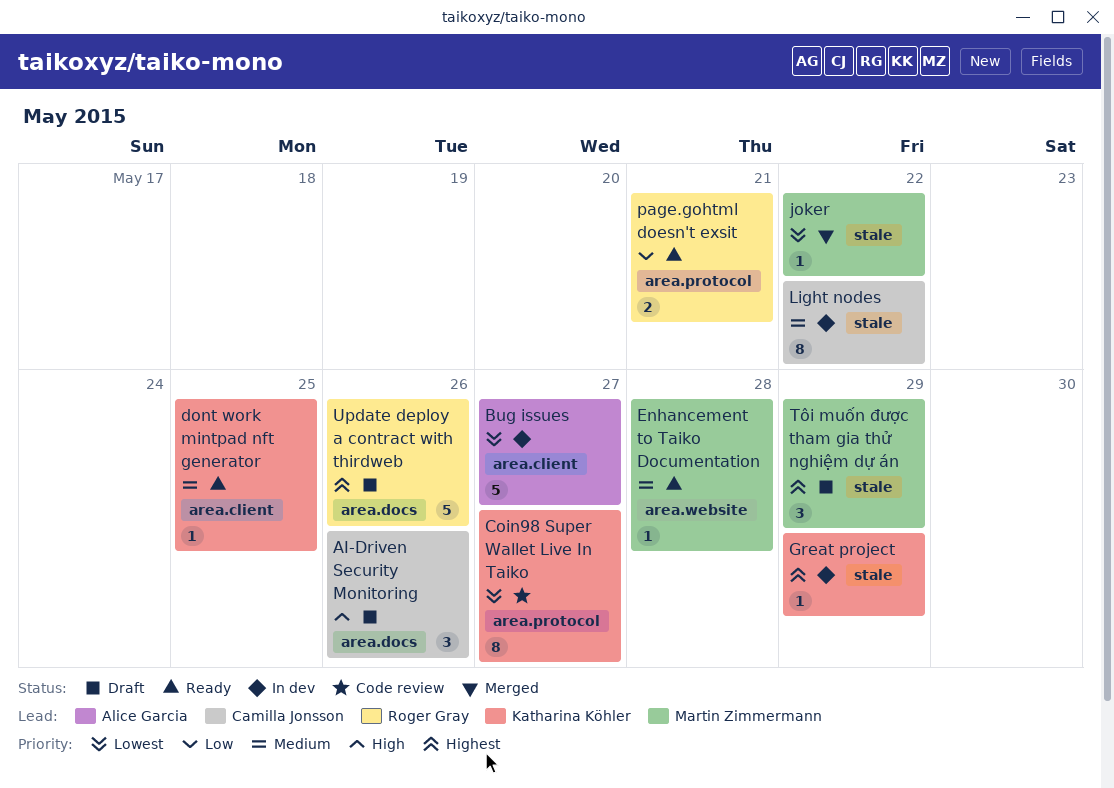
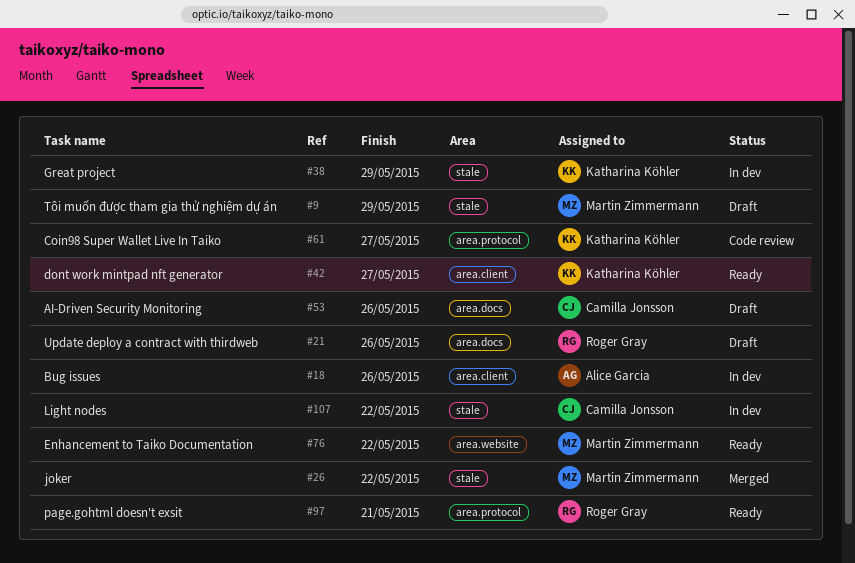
Bug issues, due: May 27 -> May 26
dont work mintpad nft generator, due: May 25 -> May 27
Enhancement to Taiko Documentation, due: May 28 -> May 22

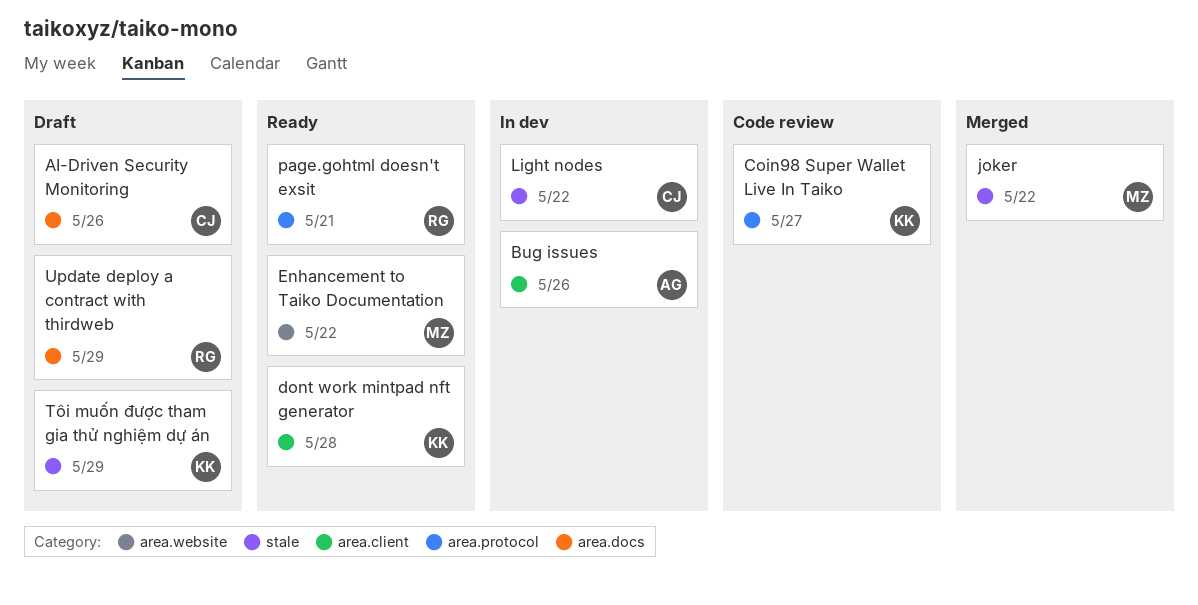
dont work mintpad nft generator, due: May 27 -> May 28
Great project: present -> none
Tôi muốn được tham gia thử nghiệm dự án, owner: Martin Zimmermann -> Katharina Köhler
Update deploy a contract with thirdweb, due: May 26 -> May 29

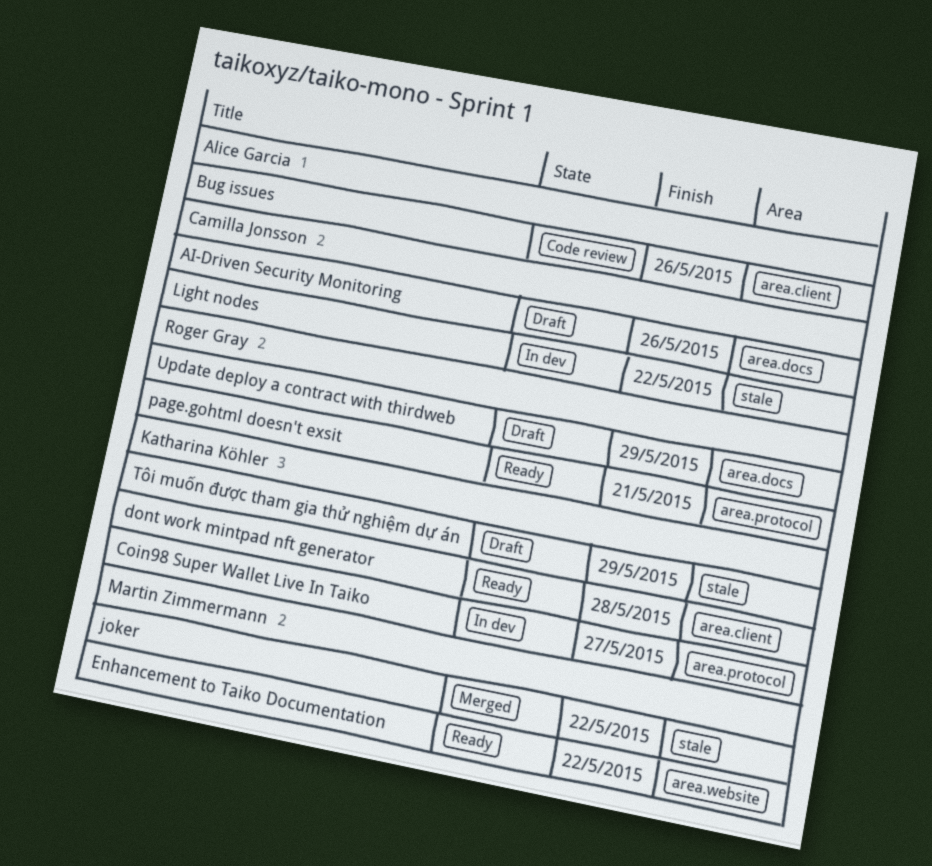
Bug issues, status: In dev -> Code review
Coin98 Super Wallet Live In Taiko, status: Code review -> In dev

